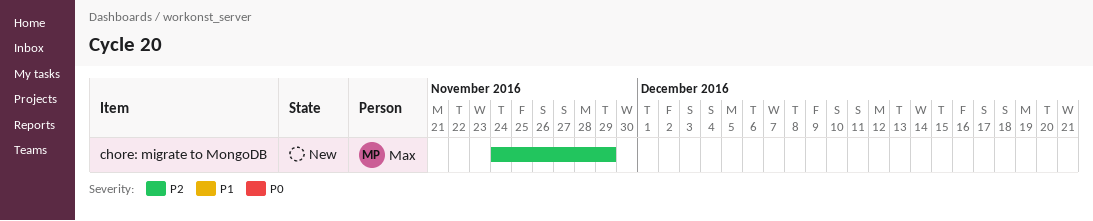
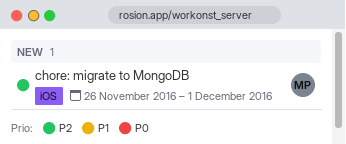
chore: migrate to MongoDB, start: Nov 24 -> Nov 26
chore: migrate to MongoDB, due: Nov 29 -> Dec 1

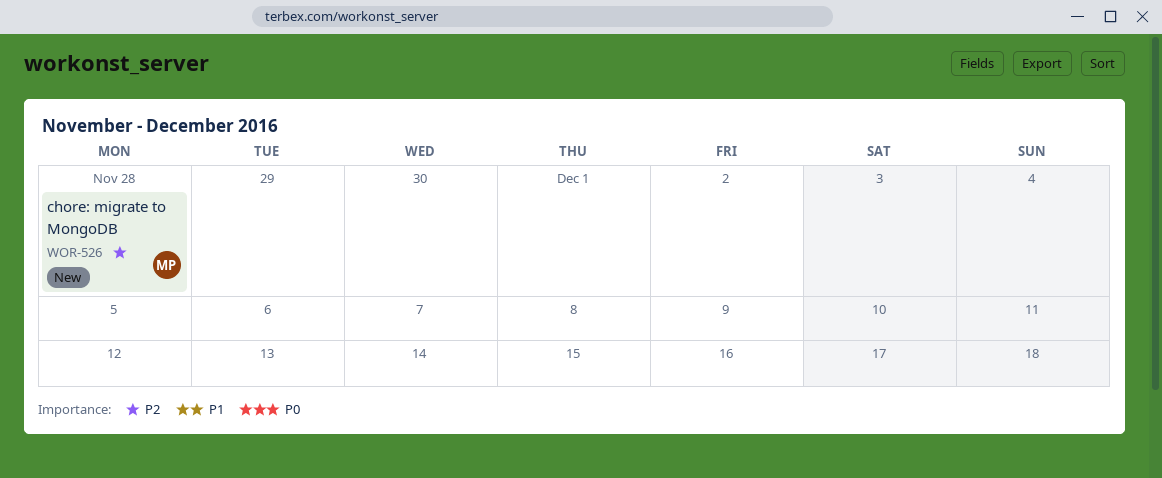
chore: migrate to MongoDB, due: Dec 1 -> Nov 28

